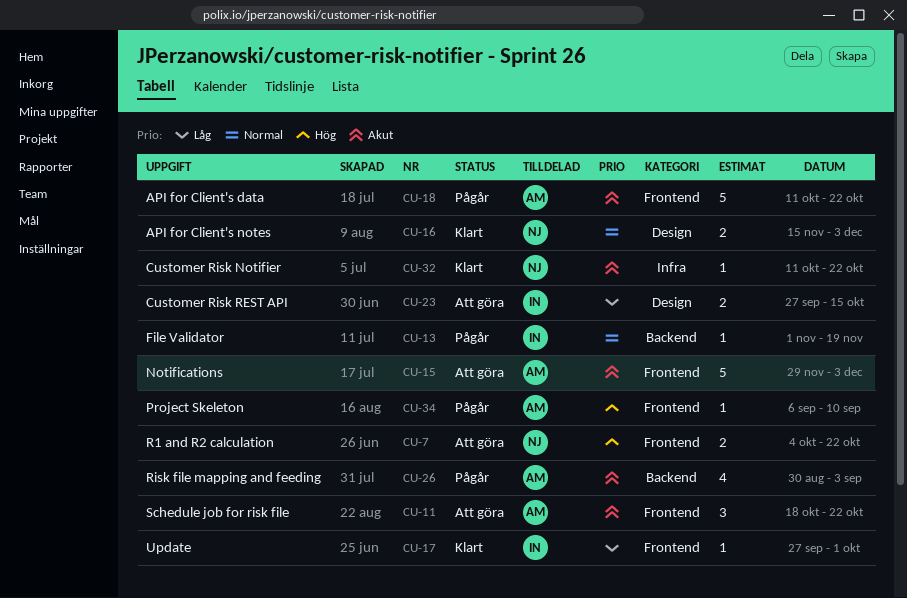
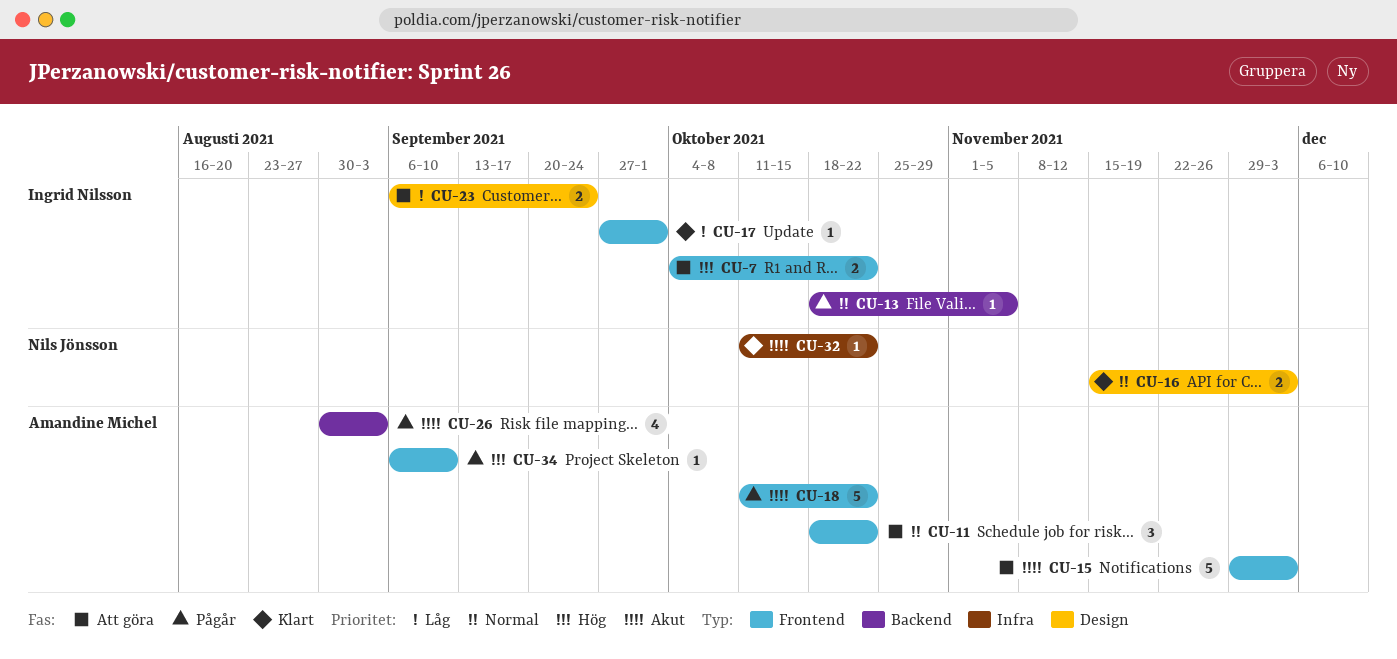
CU-7, owner: Nils Jönsson -> Ingrid Nilsson
CU-11, priority: Akut -> Normal
CU-13, start: Nov 1 -> Oct 18
CU-13, due: Nov 19 -> Nov 5
CU-23, start: Sep 27 -> Sep 6
CU-23, due: Oct 15 -> Sep 24

